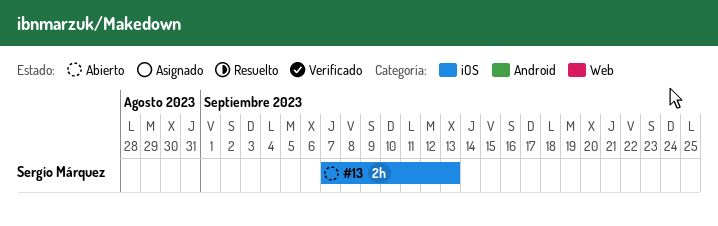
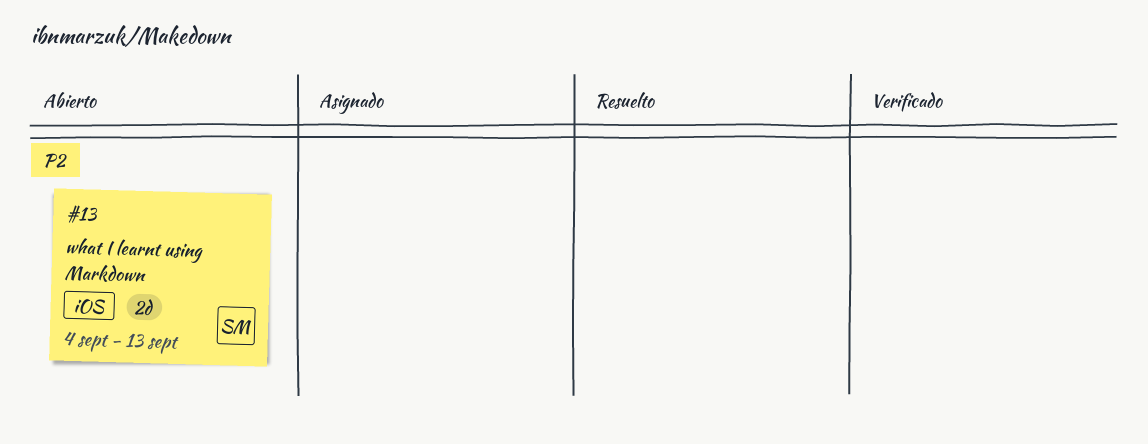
#13, estimate: 2h -> 2d
#13, start: Sep 7 -> Sep 4

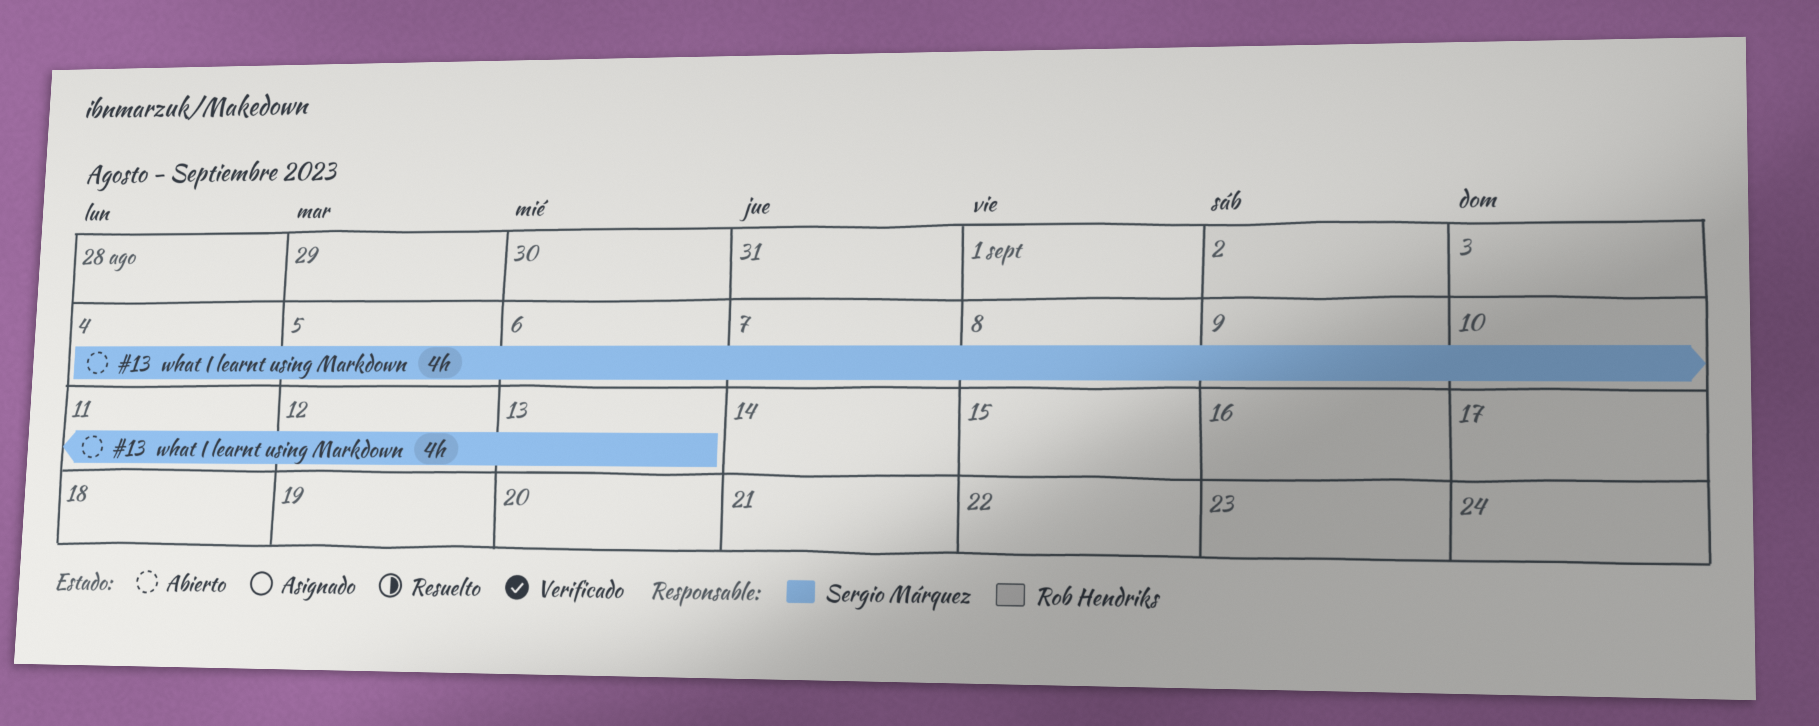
#13, estimate: 2d -> 4h

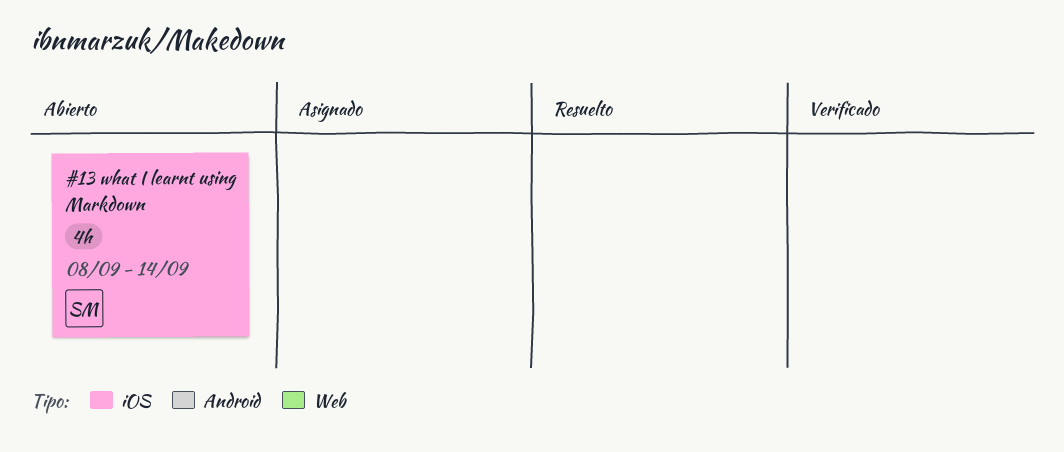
#13, start: Sep 4 -> Sep 8
#13, due: Sep 13 -> Sep 14

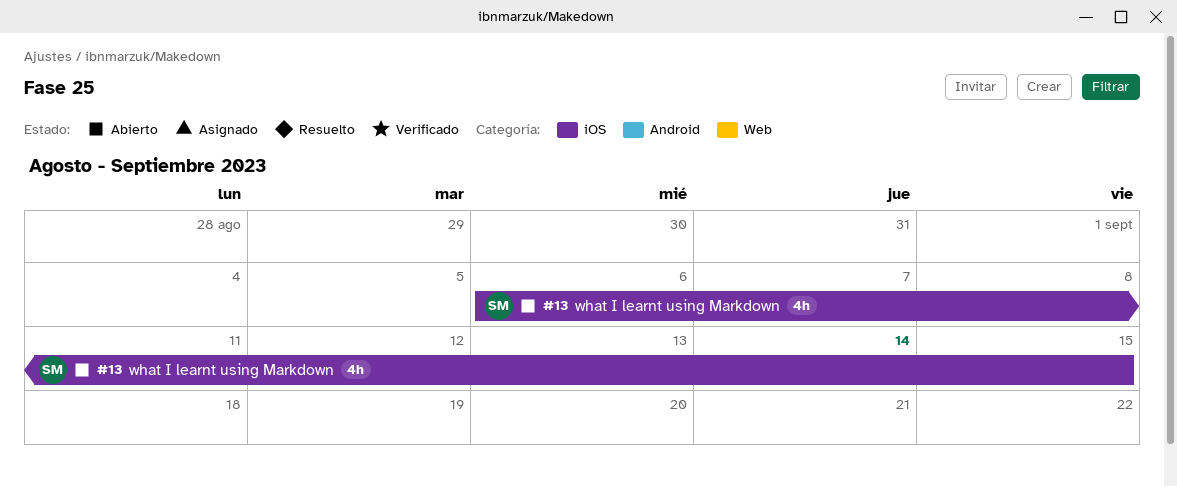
#13, start: Sep 8 -> Sep 6
#13, due: Sep 14 -> Sep 15

